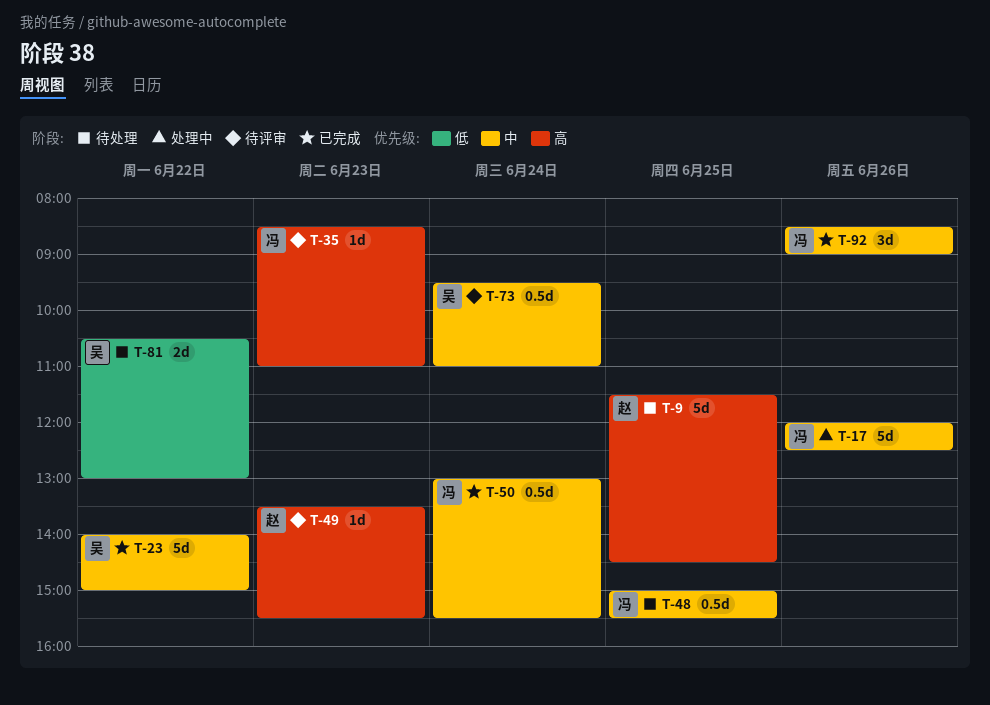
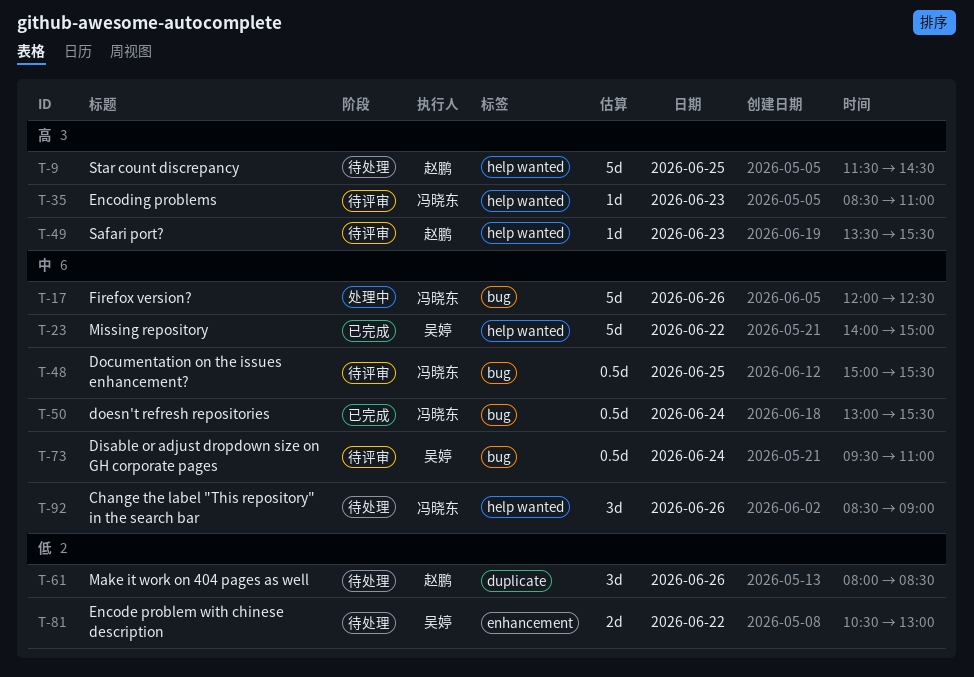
T-48, status: 待处理 -> 待评审
T-61: none -> present
T-92, status: 已完成 -> 待处理

